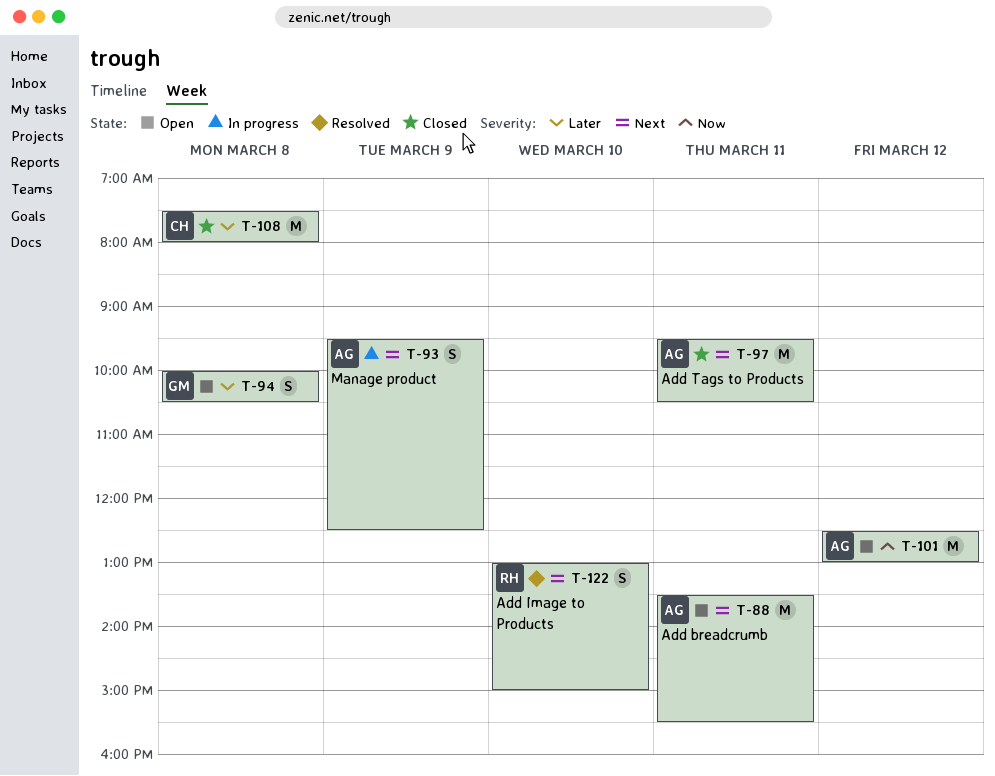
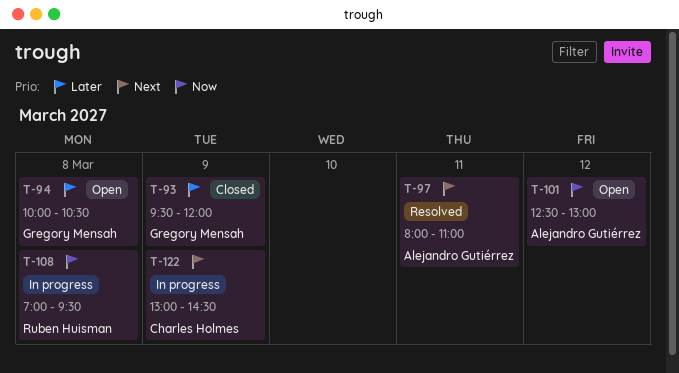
T-88: present -> none
T-93, status: In progress -> Closed
T-93, owner: Alejandro Gutiérrez -> Gregory Mensah
T-93, priority: Next -> Later
T-93, ends: 12:30 -> 12:00
T-97, status: Closed -> Resolved
T-97, begins: 09:30 -> 08:00
T-97, ends: 10:30 -> 11:00
T-108, status: Closed -> In progress
T-108, owner: Charles Holmes -> Ruben Huisman
T-108, priority: Later -> Now
T-108, begins: 07:30 -> 07:00
T-108, ends: 08:00 -> 09:30
T-122, status: Resolved -> In progress
T-122, owner: Ruben Huisman -> Charles Holmes
T-122, day: Mar 10 -> Mar 9
T-122, ends: 15:00 -> 14:30

